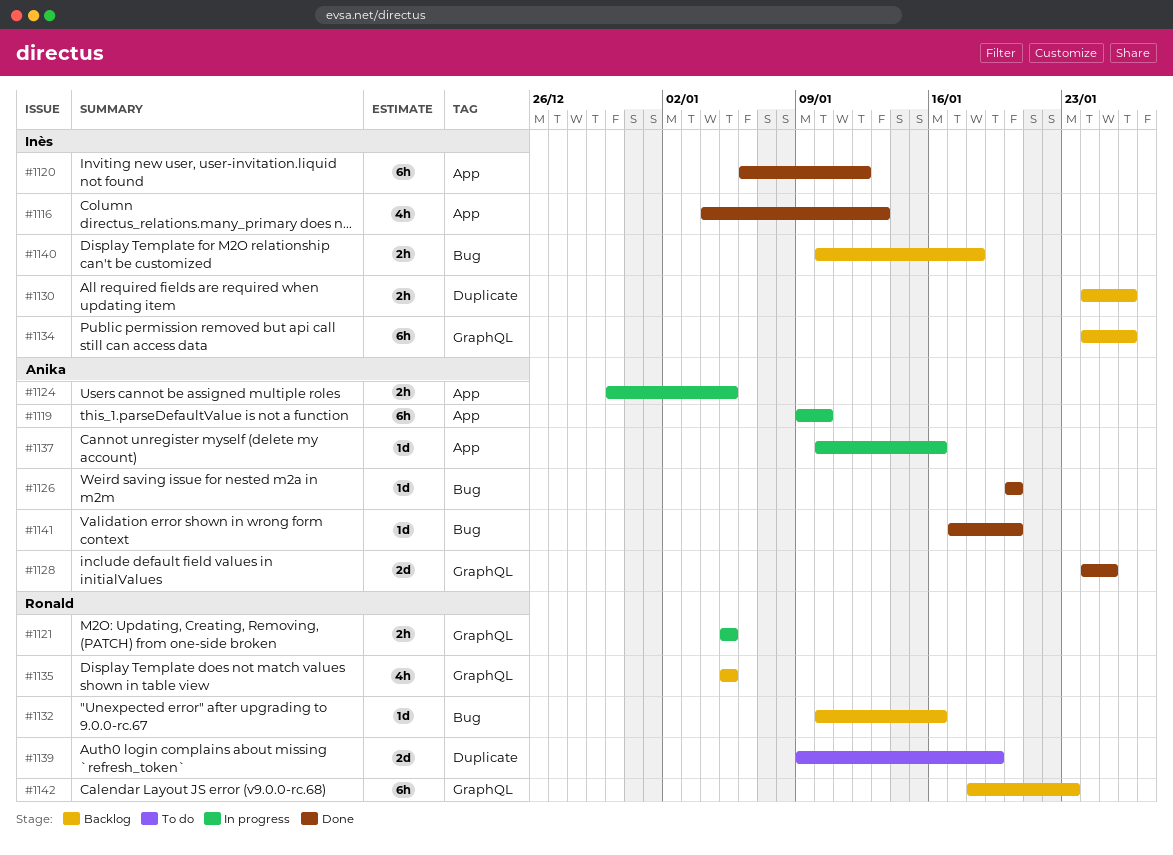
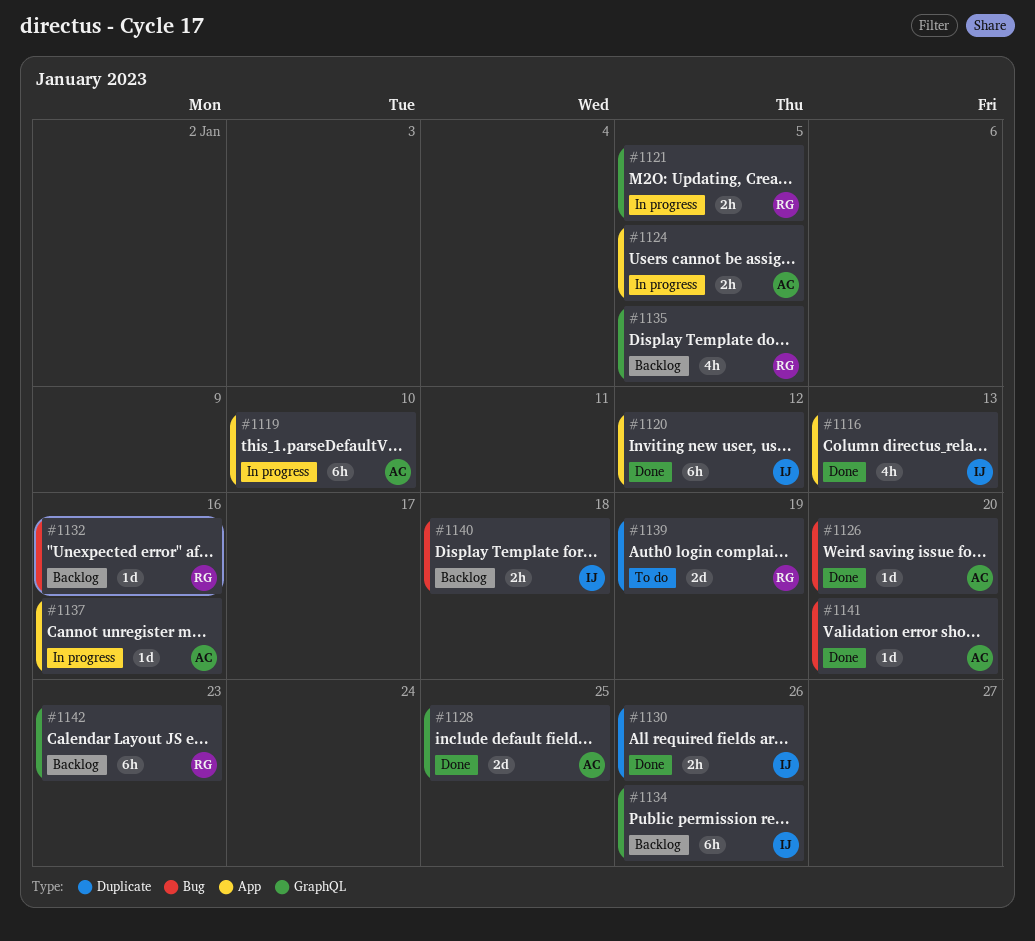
#1130, status: Backlog -> Done

